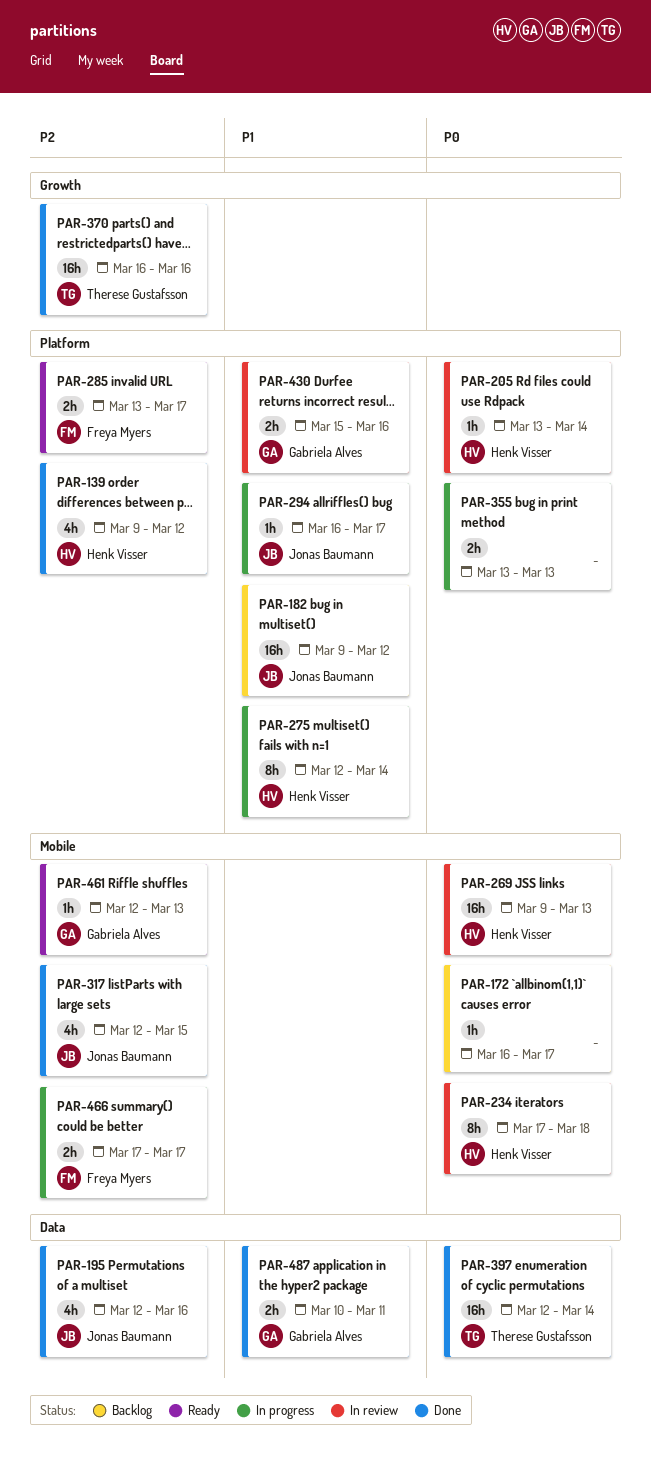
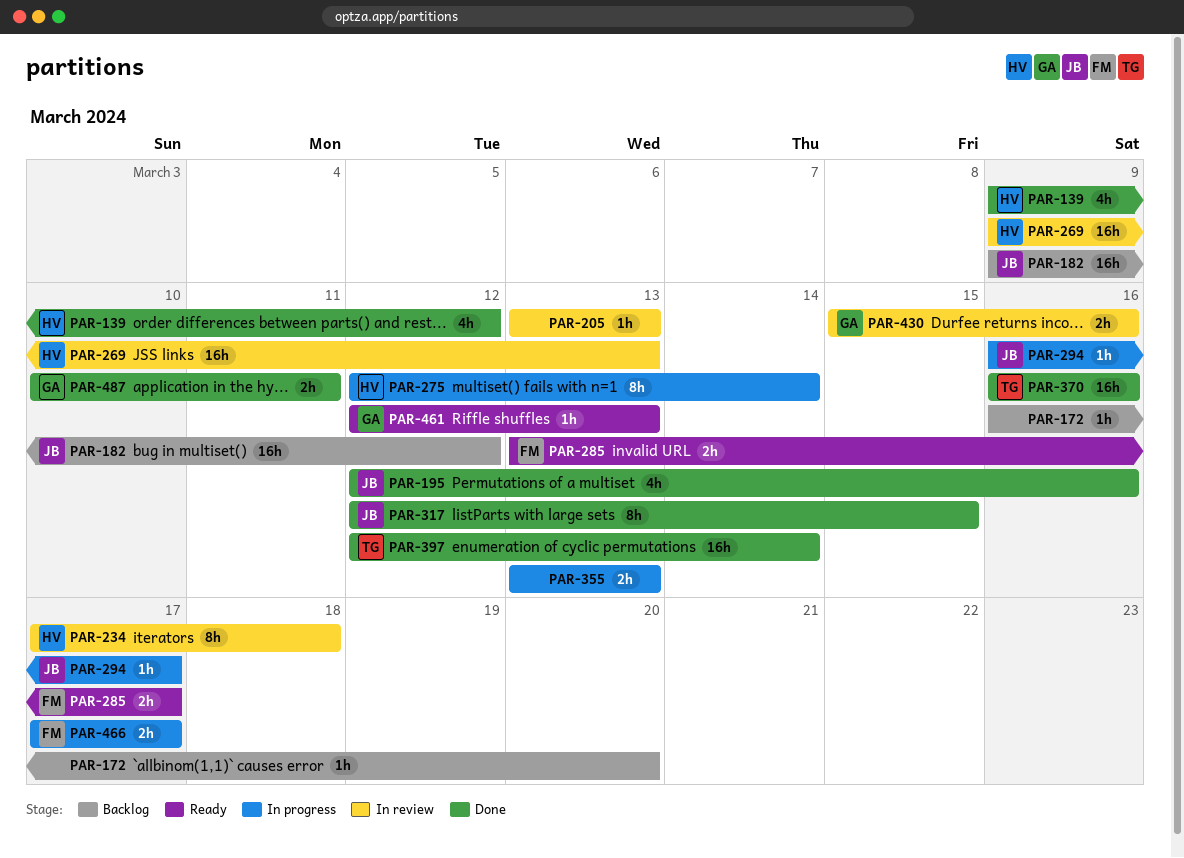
PAR-172, due: Mar 17 -> Mar 20
PAR-205, owner: Henk Visser -> none
PAR-205, due: Mar 14 -> Mar 13
PAR-317, estimate: 4h -> 8h

